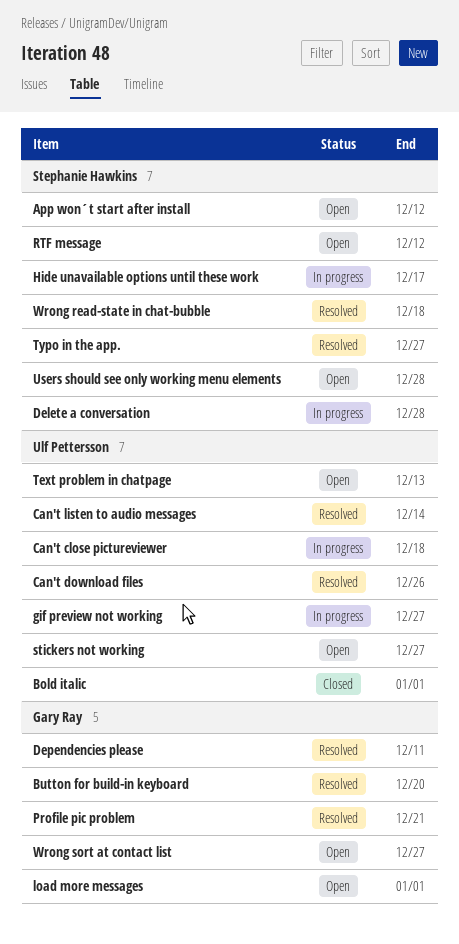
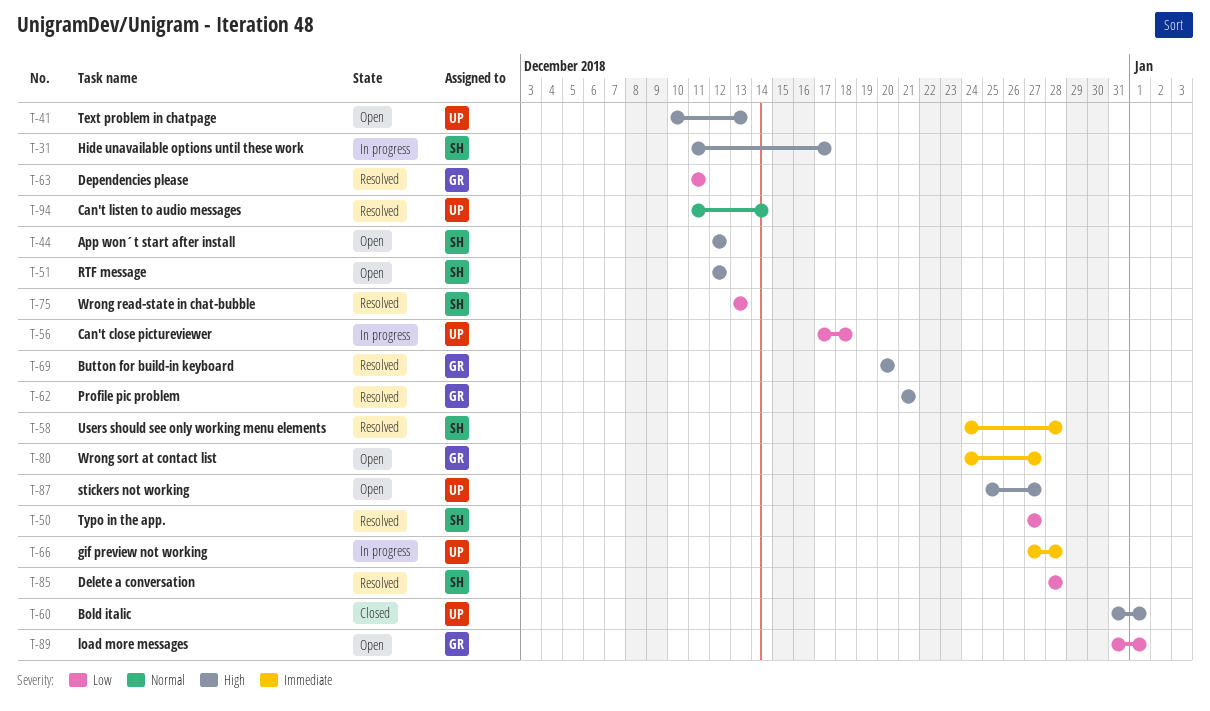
Can't download files: present -> none
Delete a conversation, status: In progress -> Resolved
gif preview not working, due: Dec 27 -> Dec 28
Users should see only working menu elements, status: Open -> Resolved
Wrong read-state in chat-bubble, due: Dec 18 -> Dec 13

